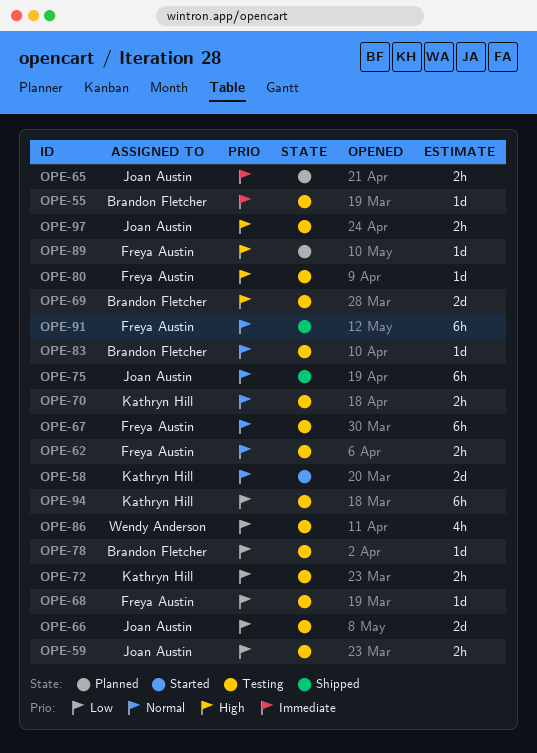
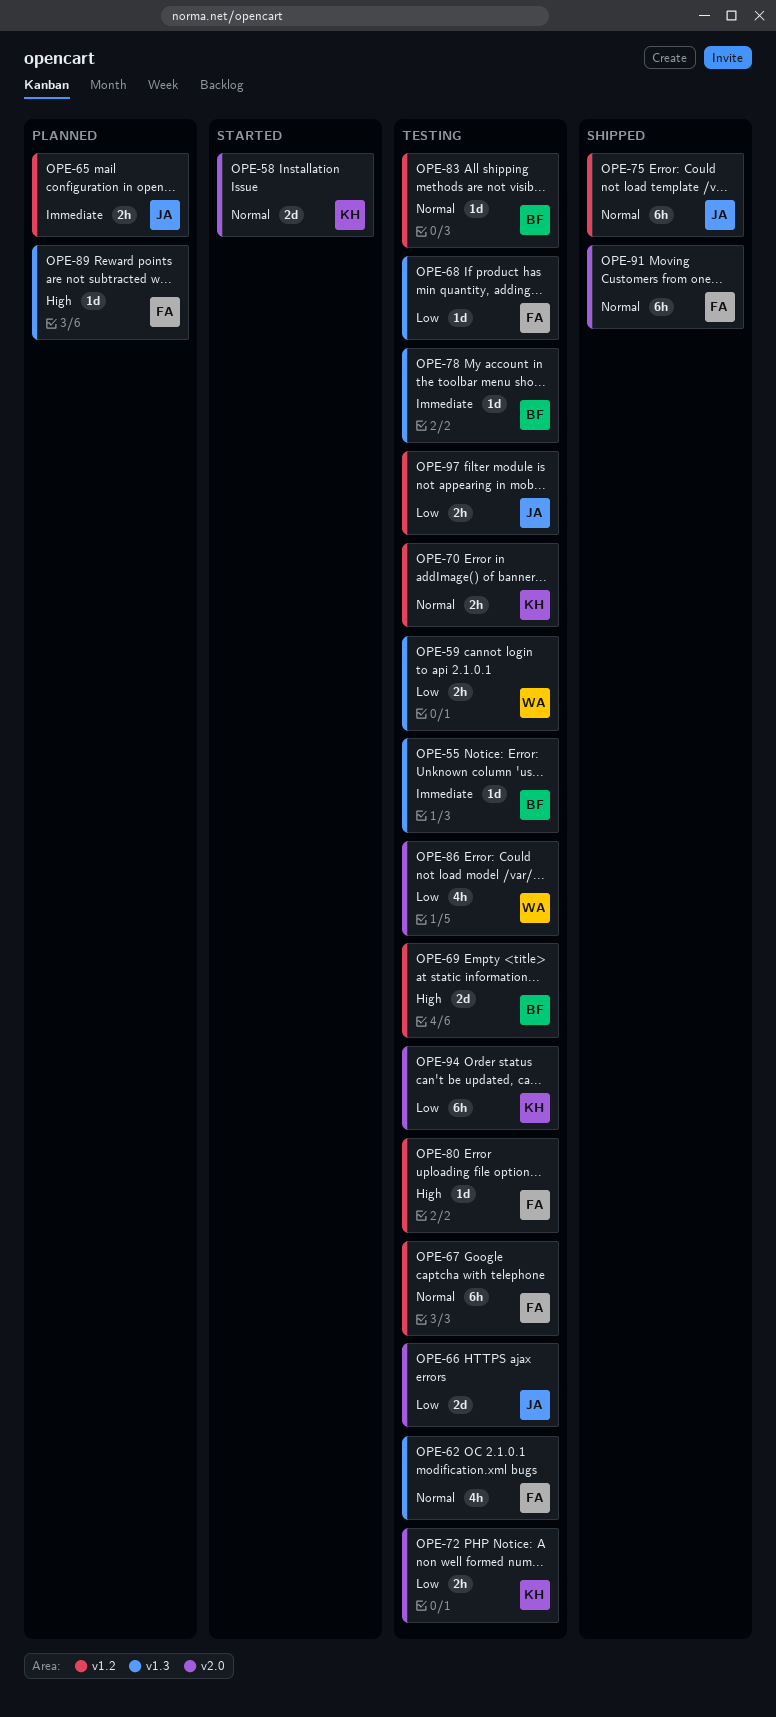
OPE-59, owner: Joan Austin -> Wendy Anderson
OPE-62, estimate: 2h -> 4h
OPE-78, priority: Low -> Immediate
OPE-97, priority: High -> Low

